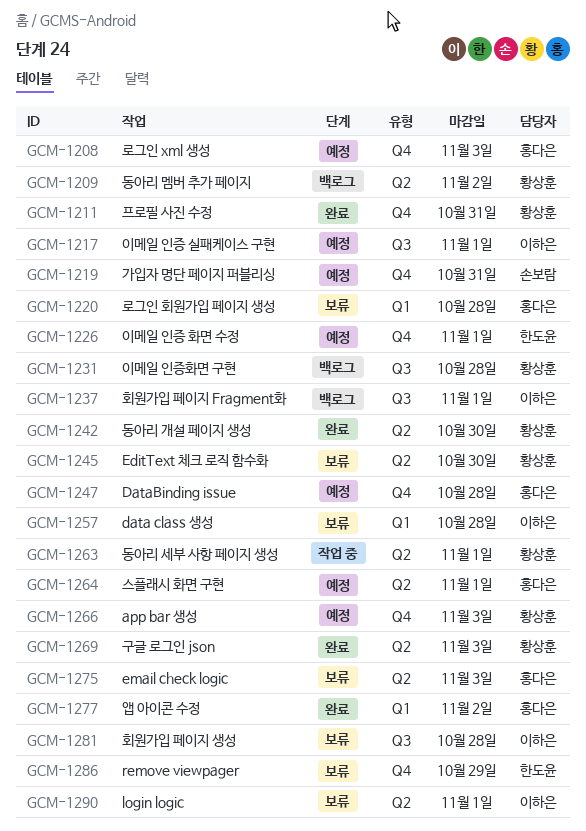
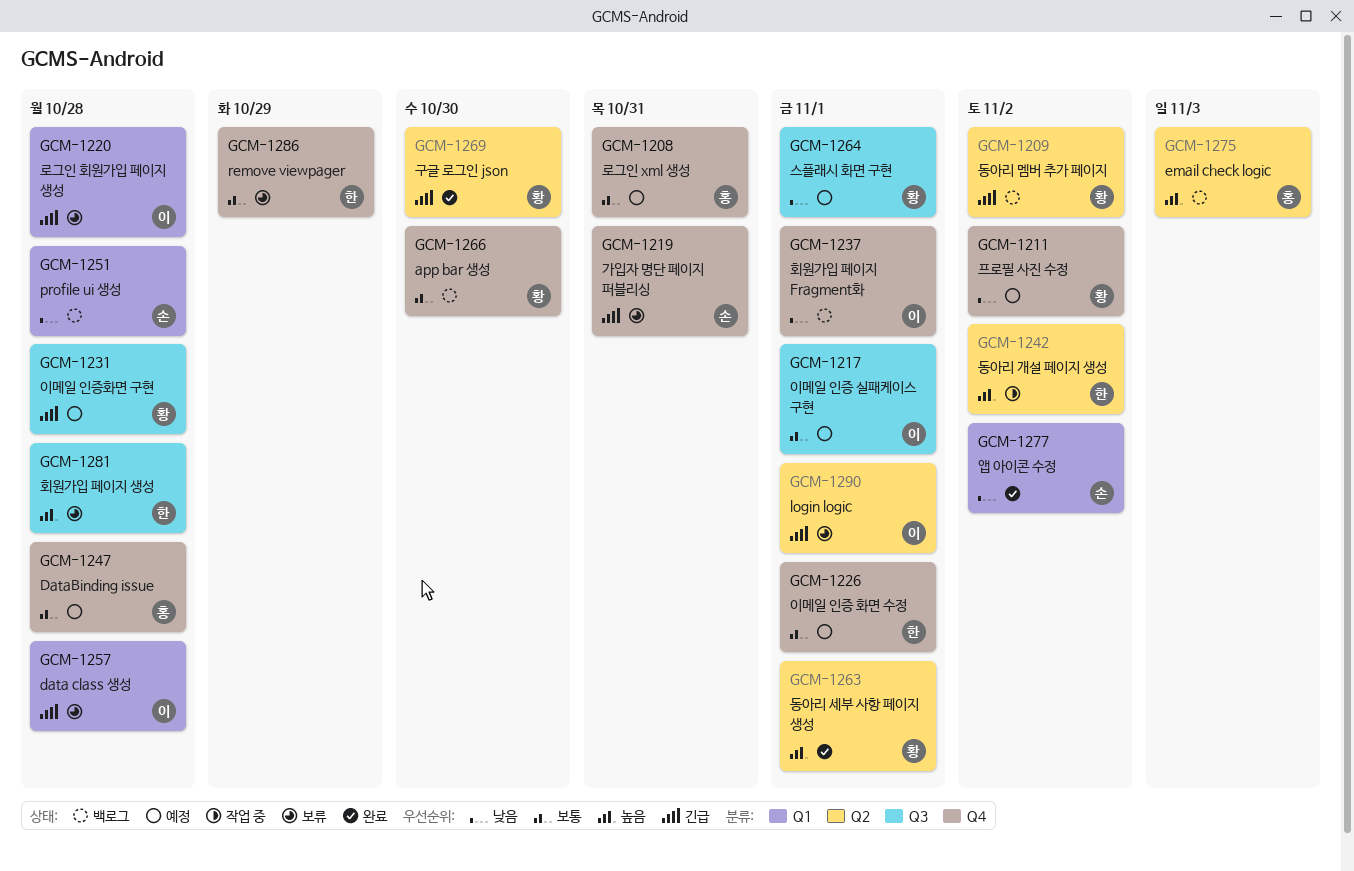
GCM-1208, due: Nov 3 -> Oct 31
GCM-1211, status: 완료 -> 예정
GCM-1211, due: Oct 31 -> Nov 2
GCM-1219, status: 예정 -> 보류
GCM-1220, owner: 홍다은 -> 이하은
GCM-1231, status: 백로그 -> 예정
GCM-1237, label: Q3 -> Q4
GCM-1242, status: 완료 -> 작업 중
GCM-1242, owner: 황상훈 -> 한도윤
GCM-1242, due: Oct 30 -> Nov 2
GCM-1245: present -> none
GCM-1251: none -> present
GCM-1263, status: 작업 중 -> 완료
GCM-1264, owner: 홍다은 -> 황상훈
GCM-1264, label: Q2 -> Q3
GCM-1266, status: 예정 -> 백로그
GCM-1266, due: Nov 3 -> Oct 30
GCM-1269, due: Nov 3 -> Oct 30
GCM-1275, status: 보류 -> 백로그
GCM-1277, owner: 홍다은 -> 손보람
GCM-1281, owner: 이하은 -> 한도윤

